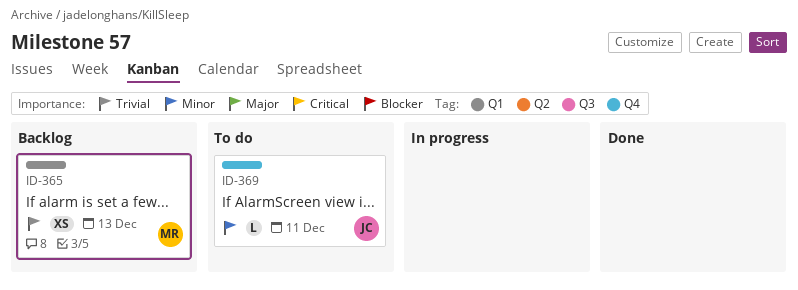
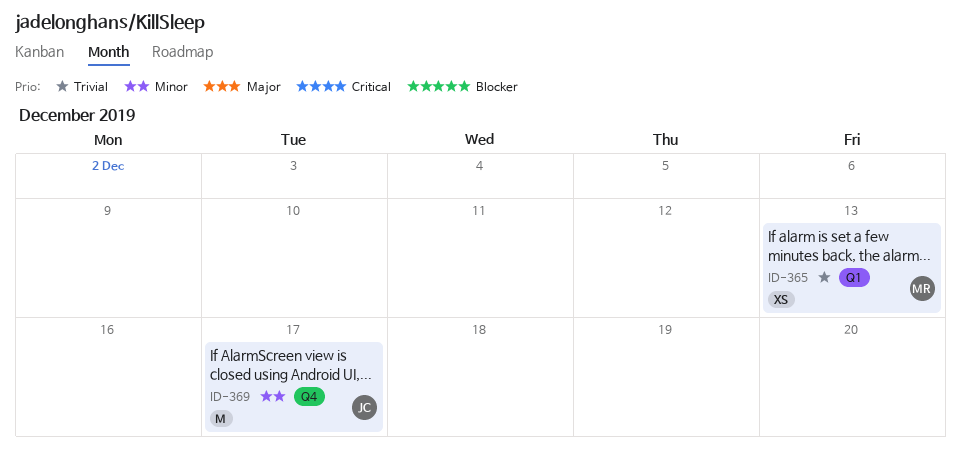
ID-369, estimate: L -> M
ID-369, due: Dec 11 -> Dec 17

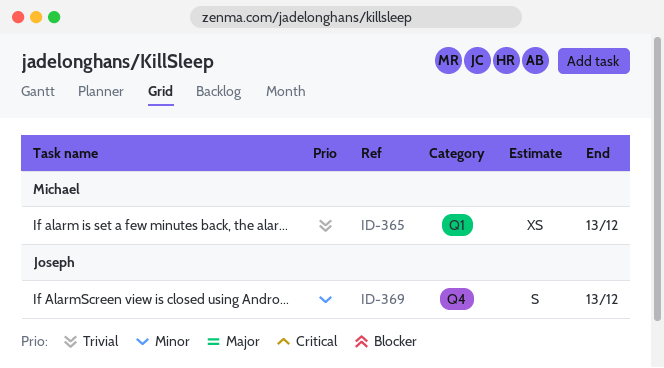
ID-369, estimate: M -> S
ID-369, due: Dec 17 -> Dec 13

